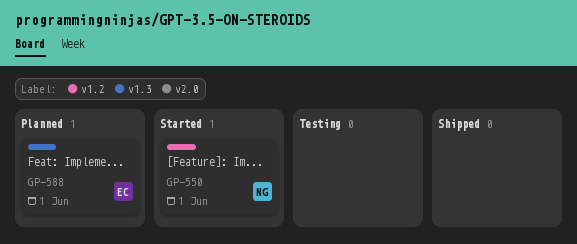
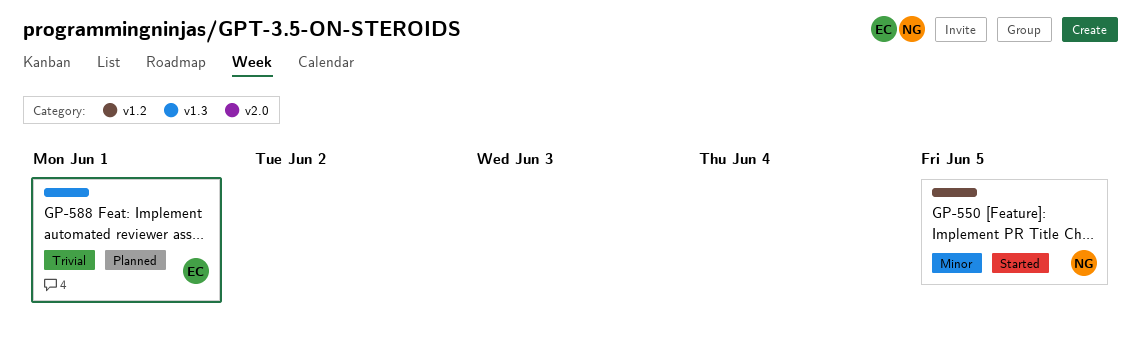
GP-550, due: Jun 1 -> Jun 5

